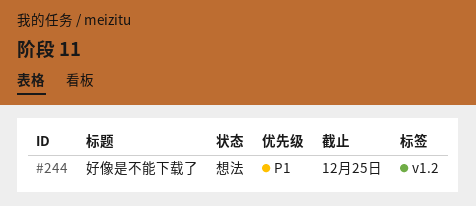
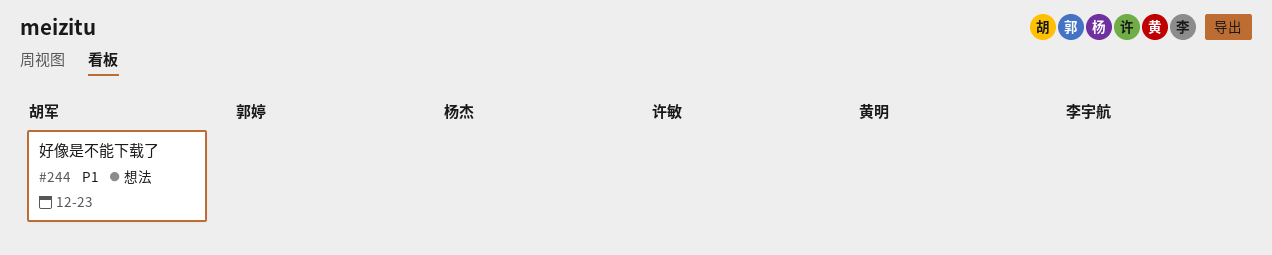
#244, due: Dec 25 -> Dec 23

